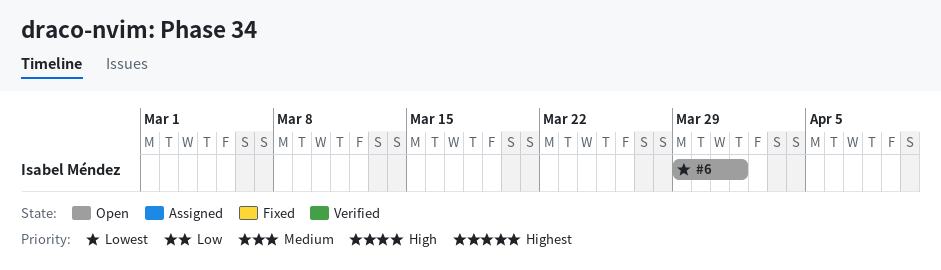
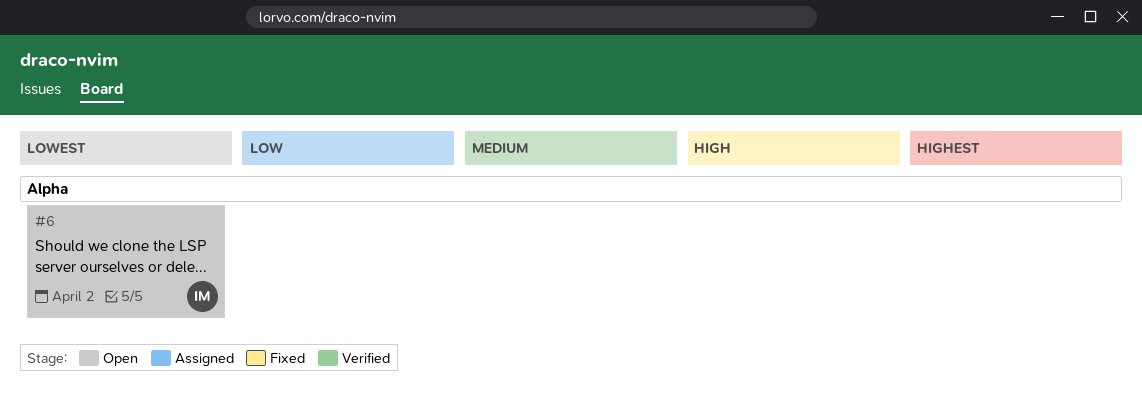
#6, due: Apr 1 -> Apr 2

